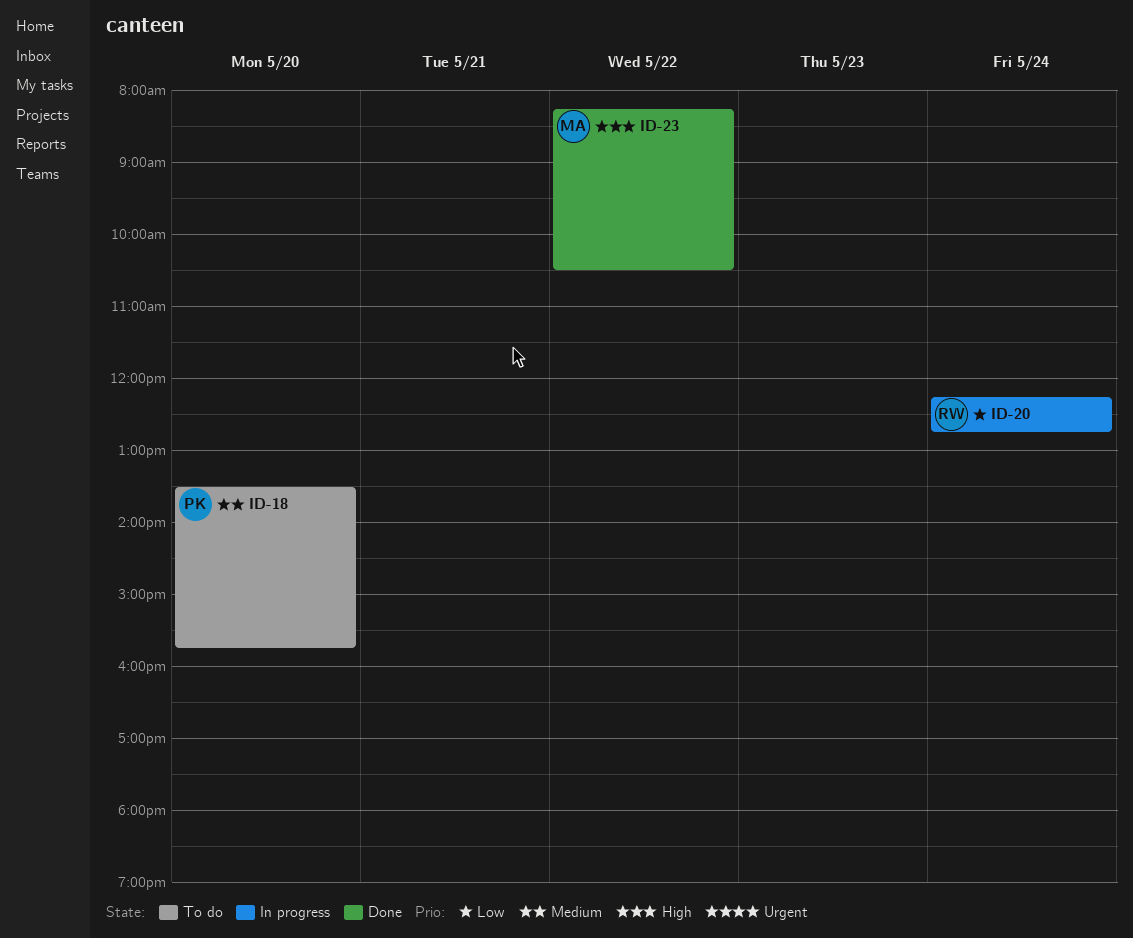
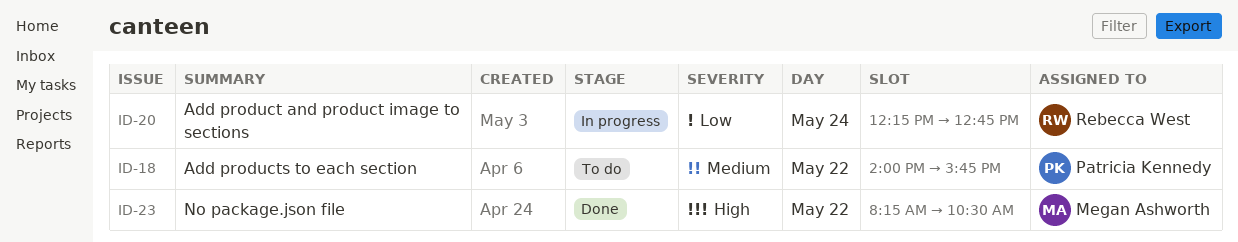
ID-18, day: May 20 -> May 22
ID-18, begins: 13:30 -> 14:00

